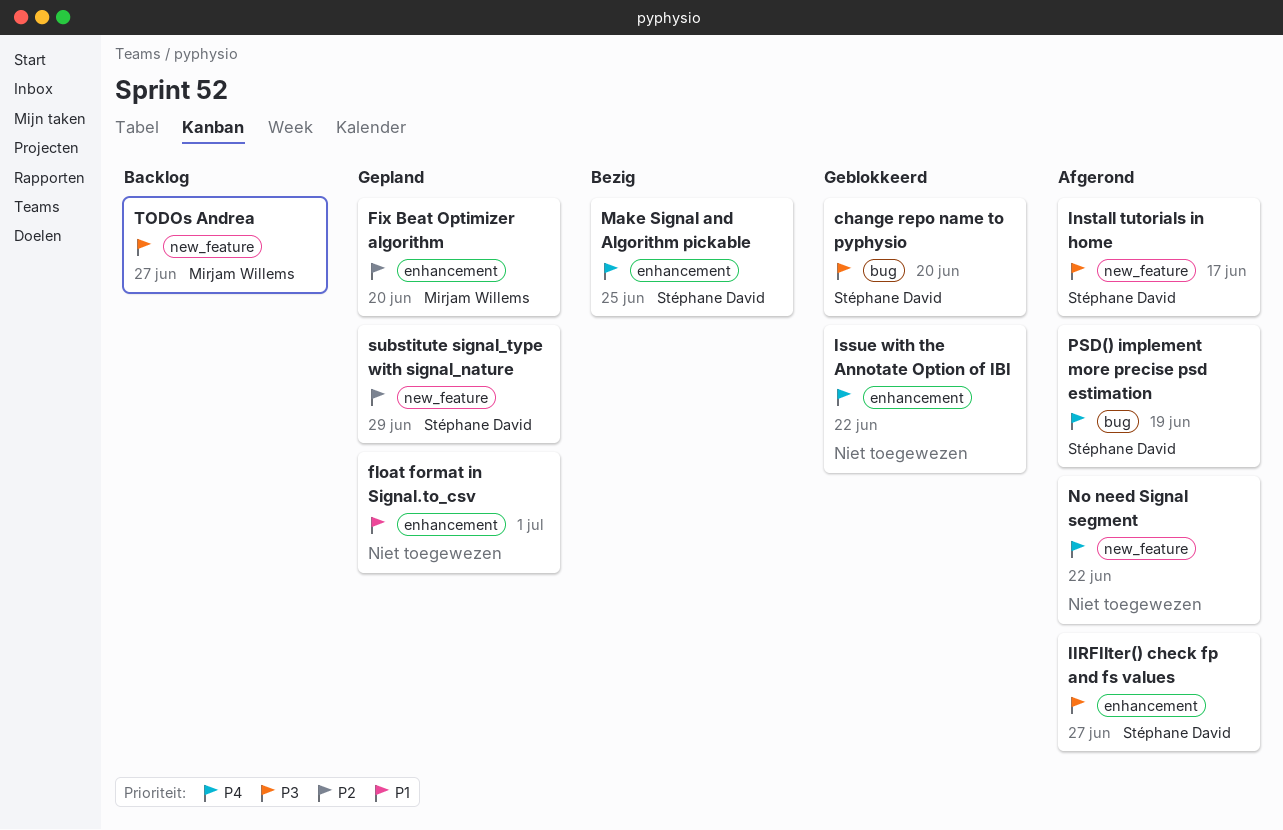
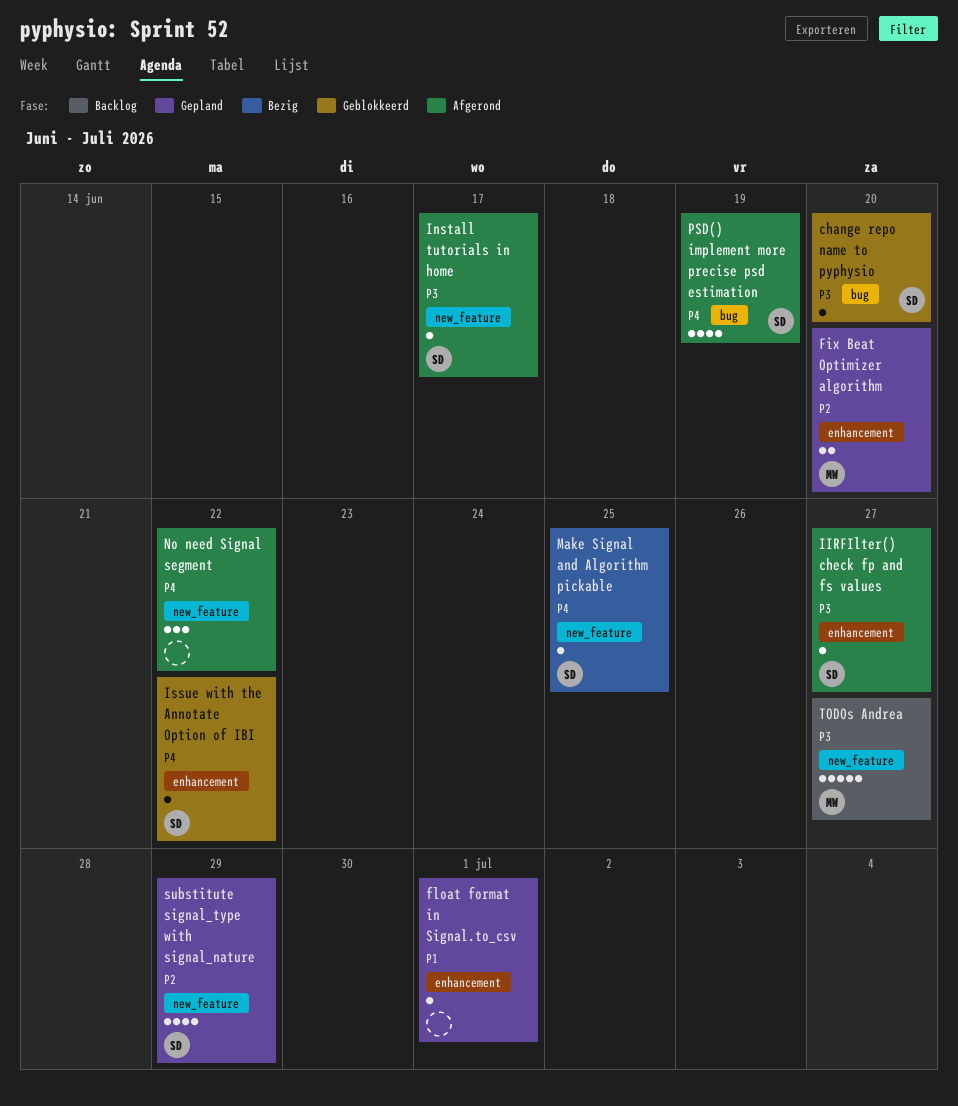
Issue with the Annotate Option of IBI, owner: none -> Stéphane David
Make Signal and Algorithm pickable, label: enhancement -> new_feature

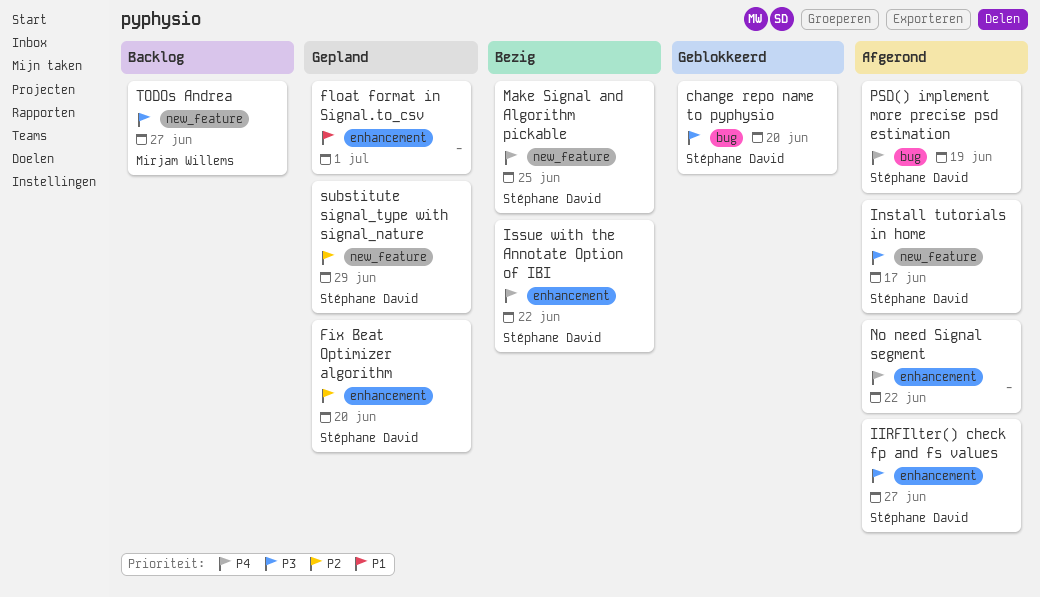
Fix Beat Optimizer algorithm, owner: Mirjam Willems -> Stéphane David
Issue with the Annotate Option of IBI, status: Geblokkeerd -> Bezig
No need Signal segment, label: new_feature -> enhancement

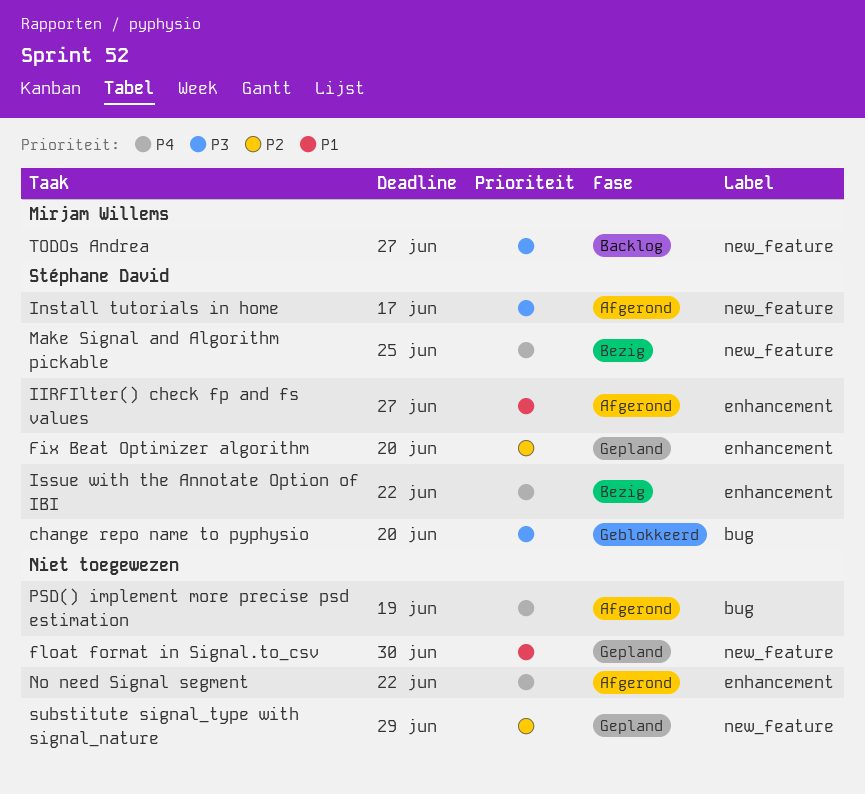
float format in Signal.to_csv, label: enhancement -> new_feature
float format in Signal.to_csv, due: Jul 1 -> Jun 30
IIRFIlter() check fp and fs values, priority: P3 -> P1
PSD() implement more precise psd estimation, owner: Stéphane David -> none
substitute signal_type with signal_nature, owner: Stéphane David -> none

